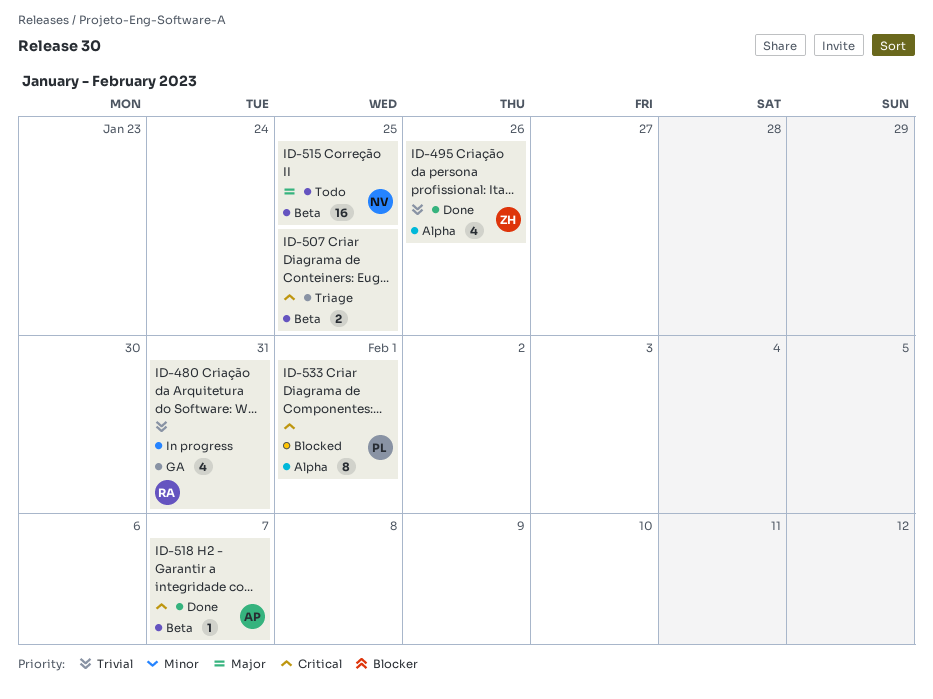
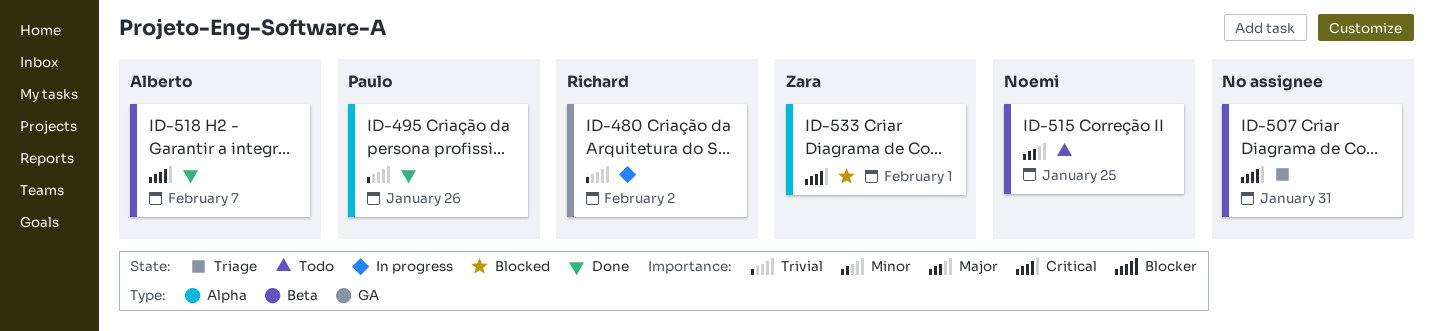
ID-480, due: Jan 31 -> Feb 2
ID-495, owner: Zara -> Paulo
ID-507, due: Jan 25 -> Jan 31
ID-533, owner: Paulo -> Zara

